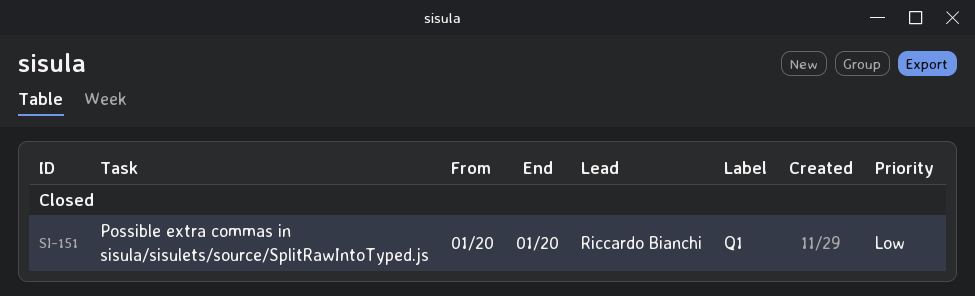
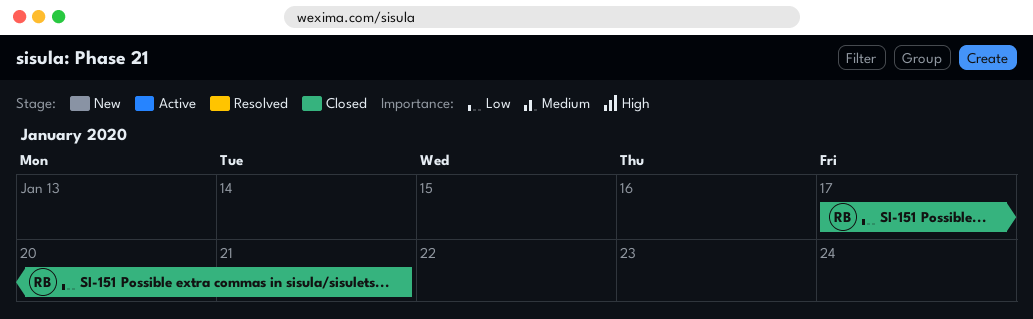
SI-151, start: Jan 20 -> Jan 17
SI-151, due: Jan 20 -> Jan 21

